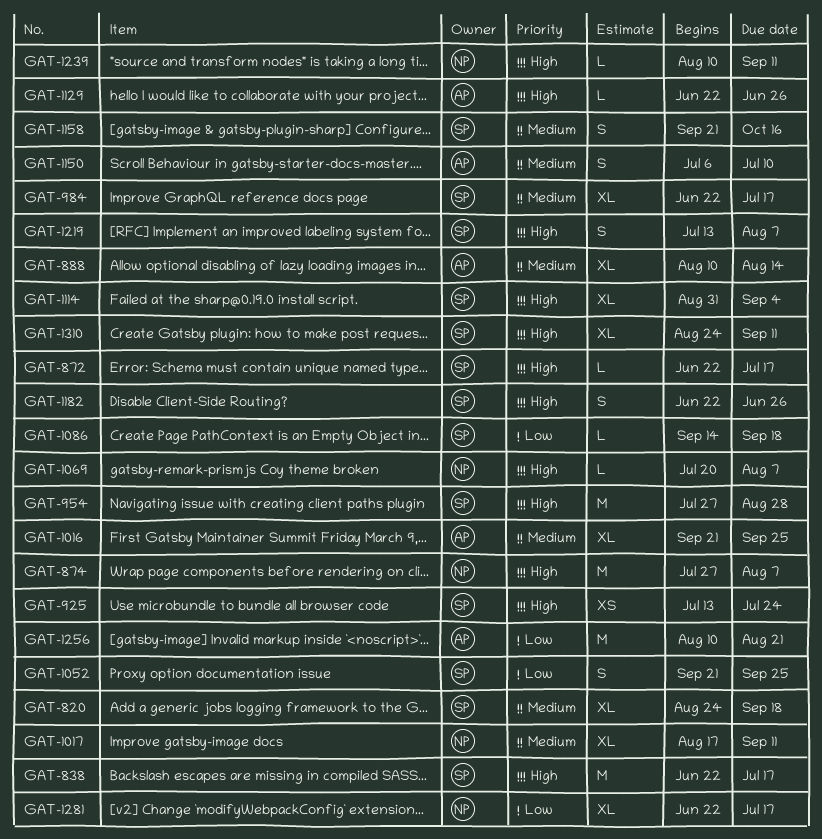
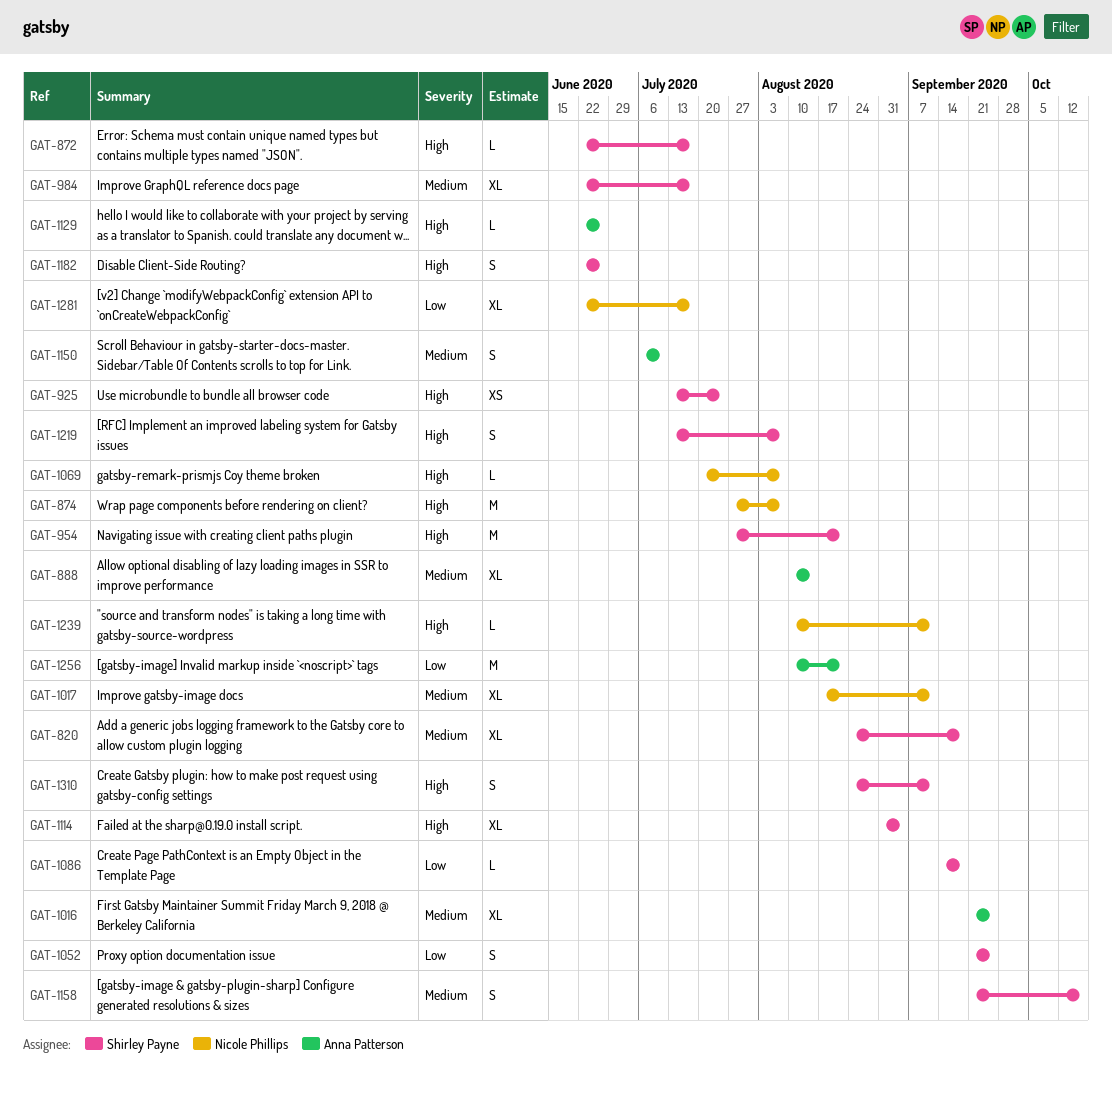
GAT-838: present -> none
GAT-954, due: Aug 28 -> Aug 21
GAT-1310, estimate: XL -> S

